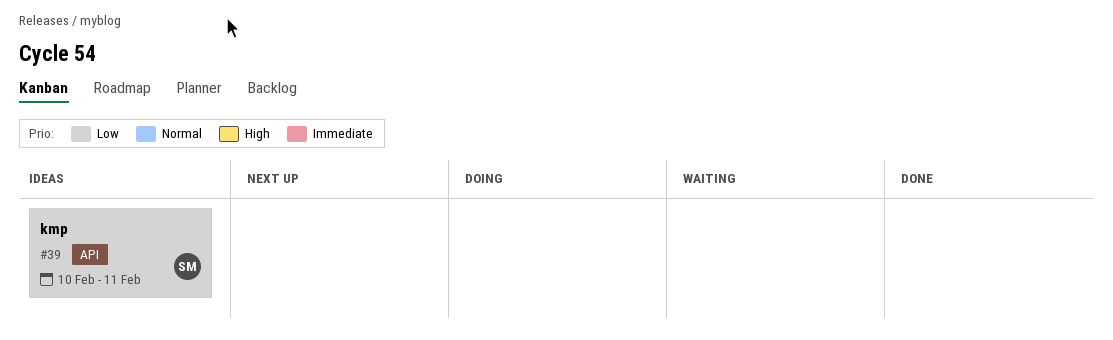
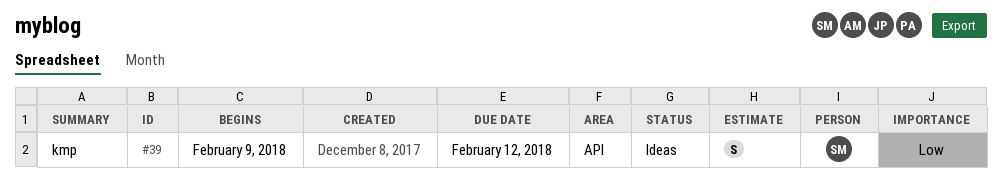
#39, start: Feb 10 -> Feb 9
#39, due: Feb 11 -> Feb 12

